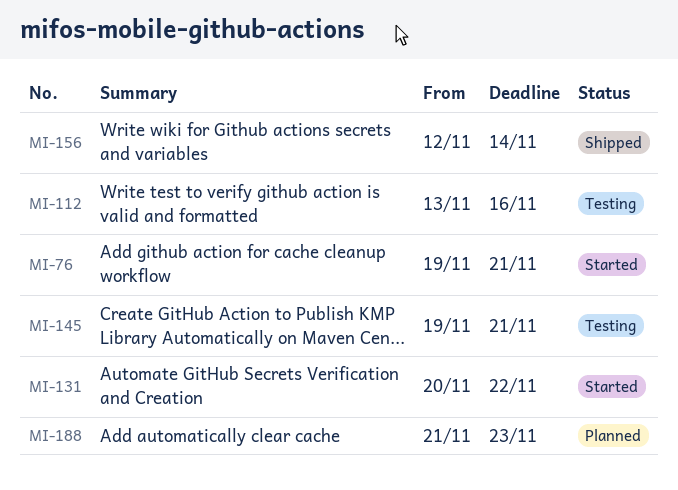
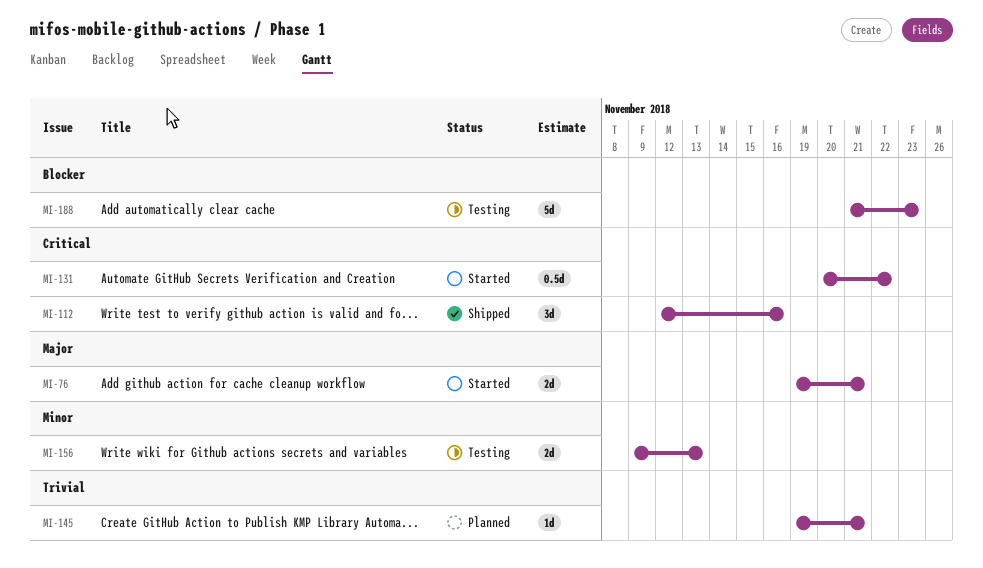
MI-112, status: Testing -> Shipped
MI-112, start: Nov 13 -> Nov 12
MI-145, status: Testing -> Planned
MI-156, status: Shipped -> Testing
MI-156, start: Nov 12 -> Nov 9
MI-156, due: Nov 14 -> Nov 13
MI-188, status: Planned -> Testing

